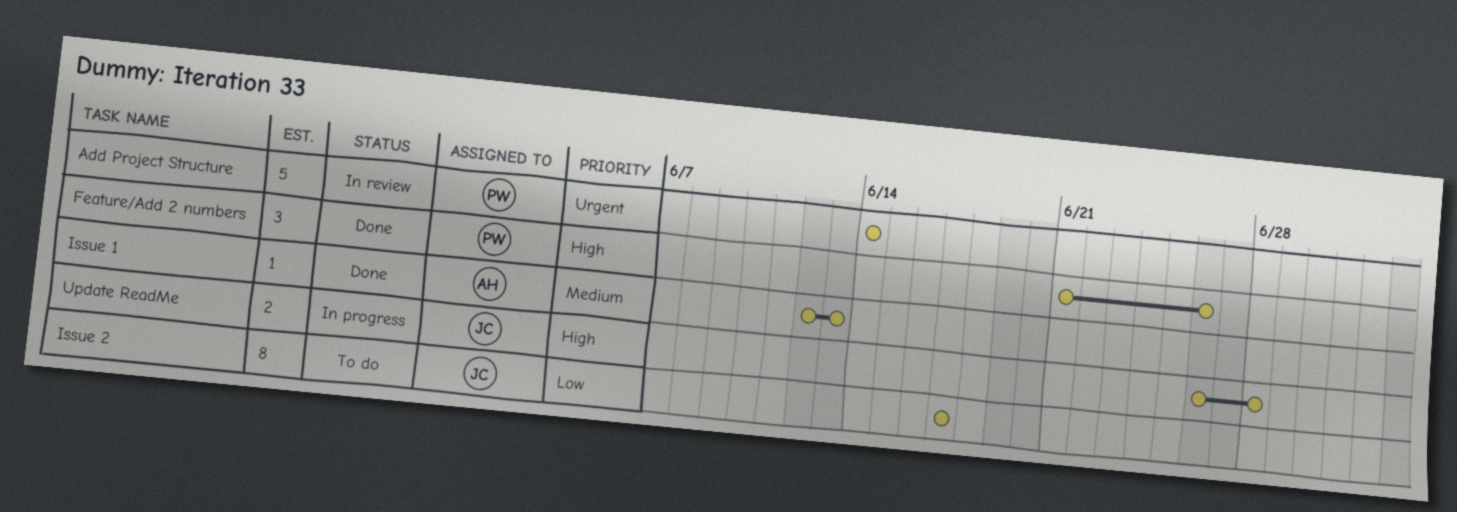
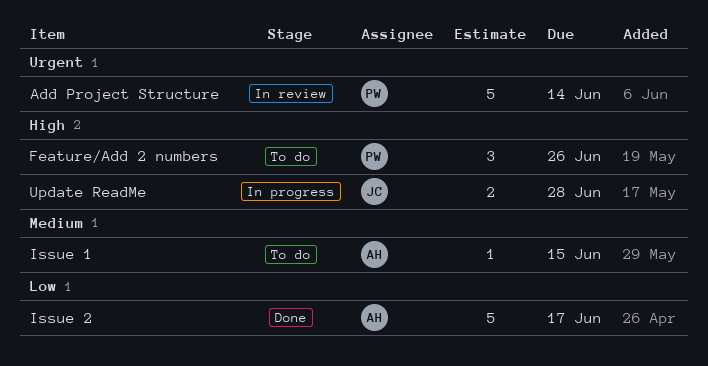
Feature/Add 2 numbers, status: Done -> To do
Issue 1, status: Done -> To do
Issue 1, due: Jun 13 -> Jun 15
Issue 2, status: To do -> Done
Issue 2, owner: JC -> AH
Issue 2, estimate: 8 -> 5

